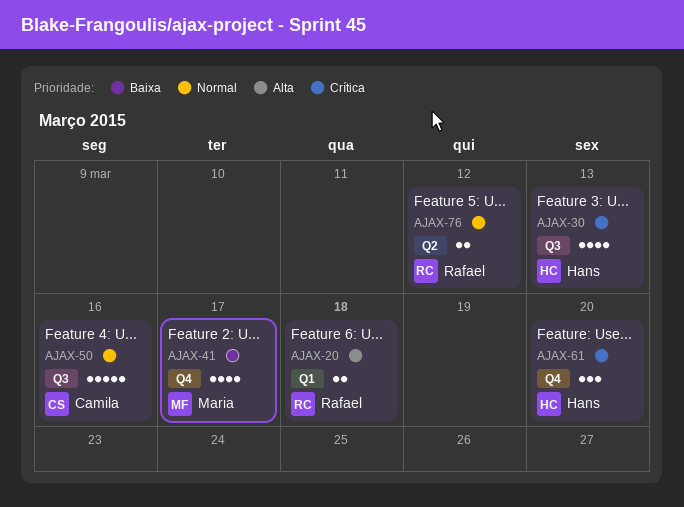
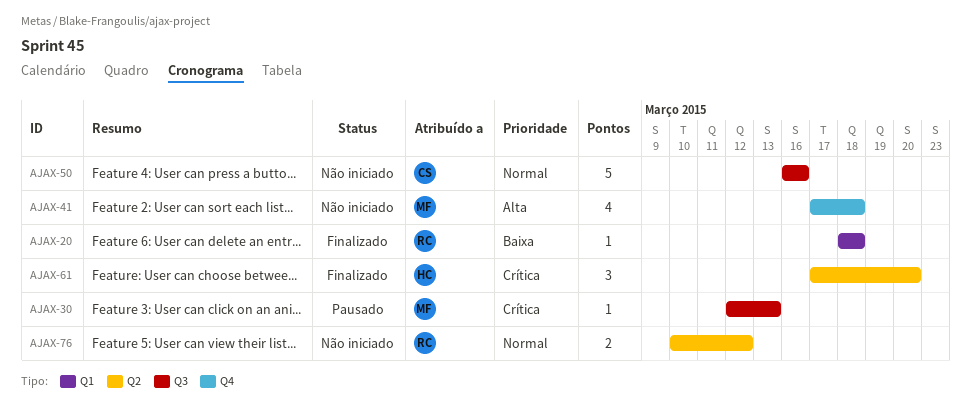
AJAX-20, priority: Alta -> Baixa
AJAX-20, estimate: 2 -> 1
AJAX-30, owner: Hans -> Maria
AJAX-30, estimate: 4 -> 1
AJAX-41, priority: Baixa -> Alta
AJAX-41, due: Mar 17 -> Mar 18
AJAX-61, label: Q4 -> Q2

